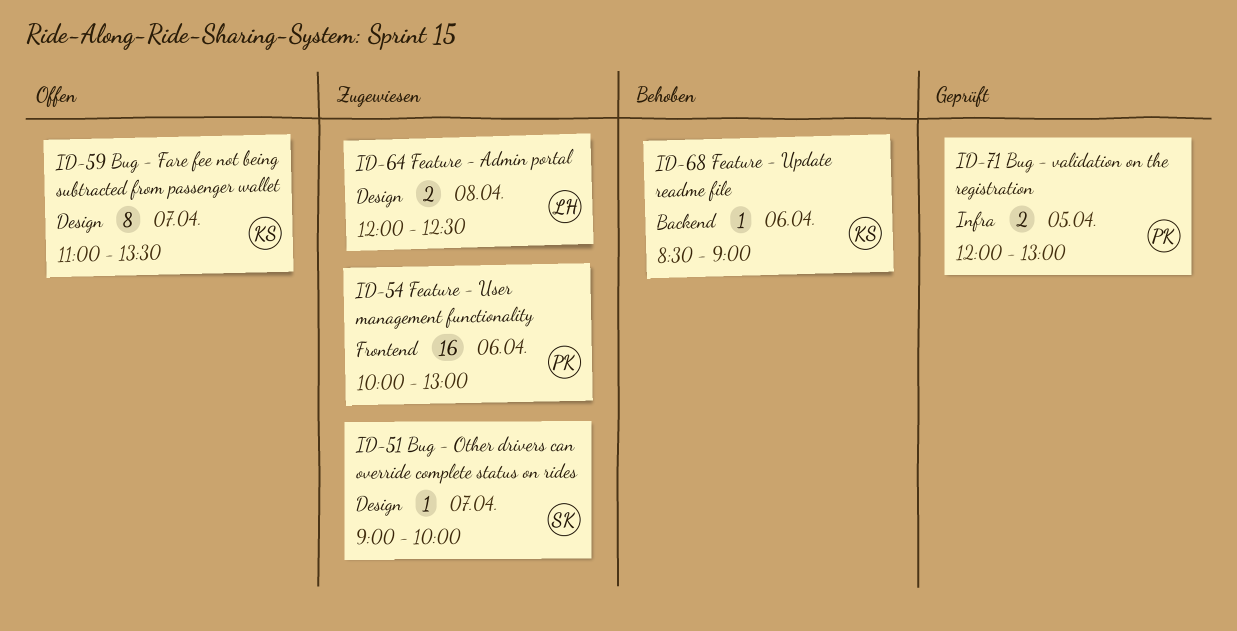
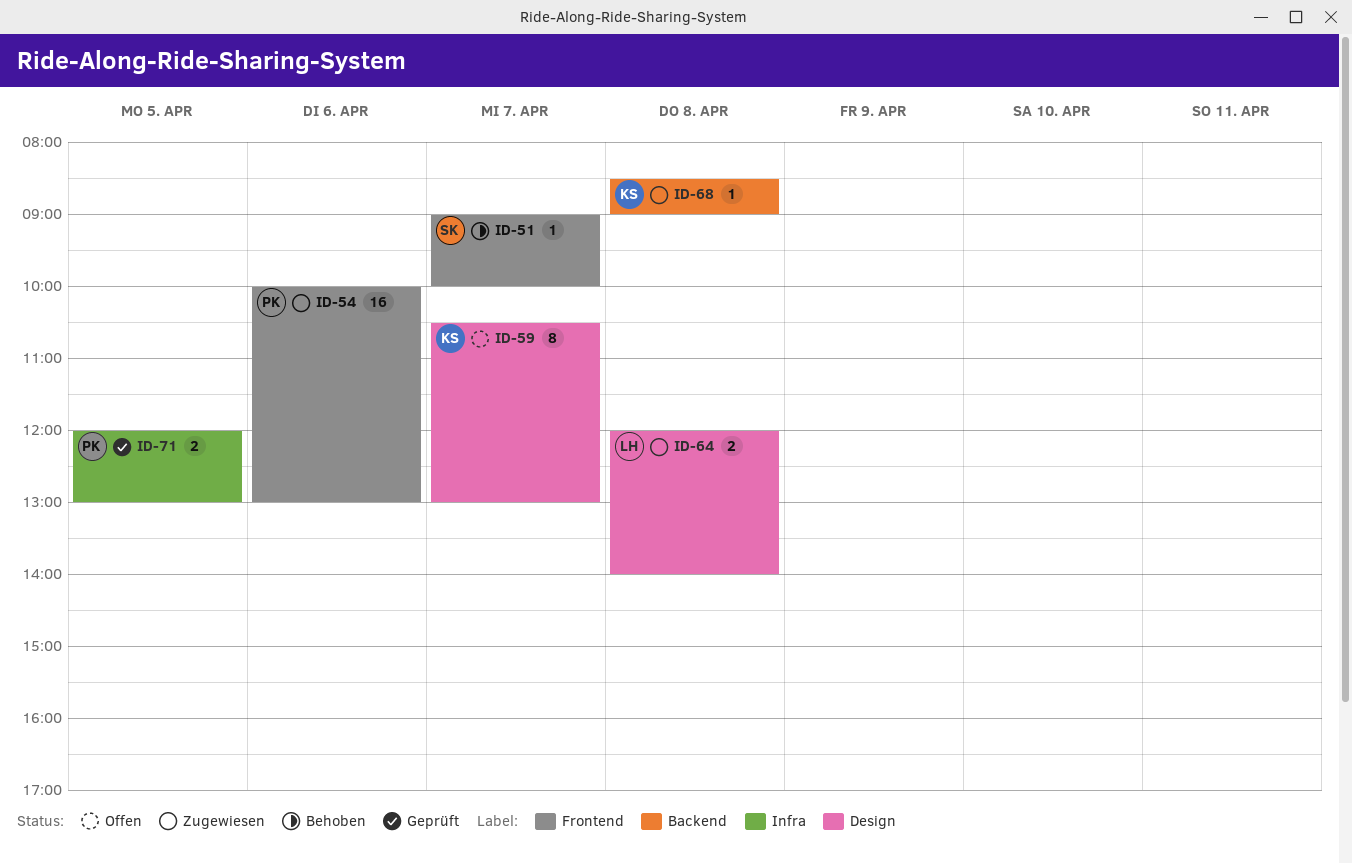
ID-51, status: Zugewiesen -> Behoben
ID-51, label: Design -> Frontend
ID-59, begins: 11:00 -> 10:30
ID-59, ends: 13:30 -> 13:00
ID-64, ends: 12:30 -> 14:00
ID-68, status: Behoben -> Zugewiesen
ID-68, day: Apr 6 -> Apr 8

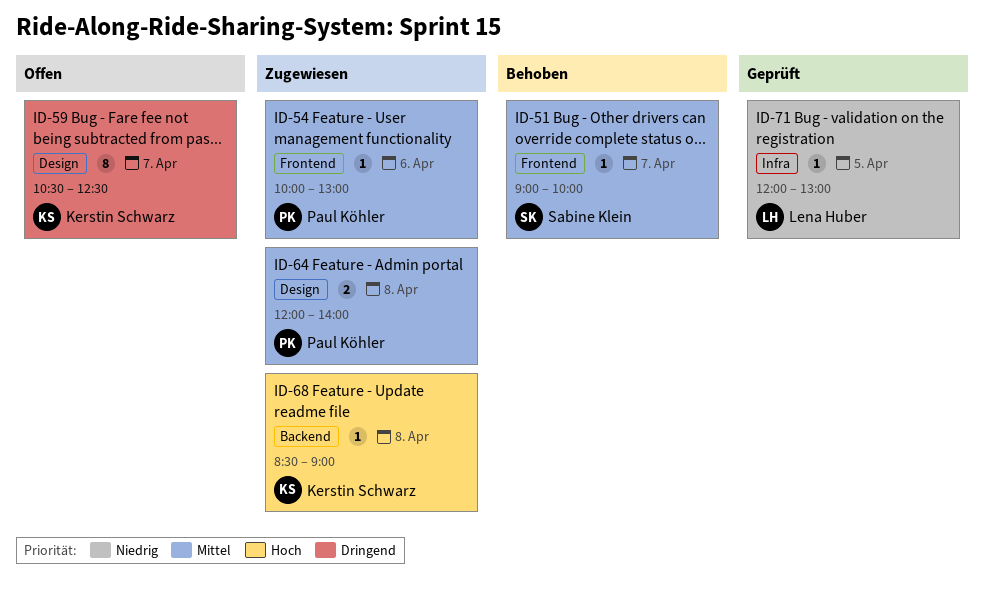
ID-54, estimate: 16 -> 1
ID-59, ends: 13:00 -> 12:30
ID-64, owner: Lena Huber -> Paul Köhler
ID-71, owner: Paul Köhler -> Lena Huber
ID-71, estimate: 2 -> 1

